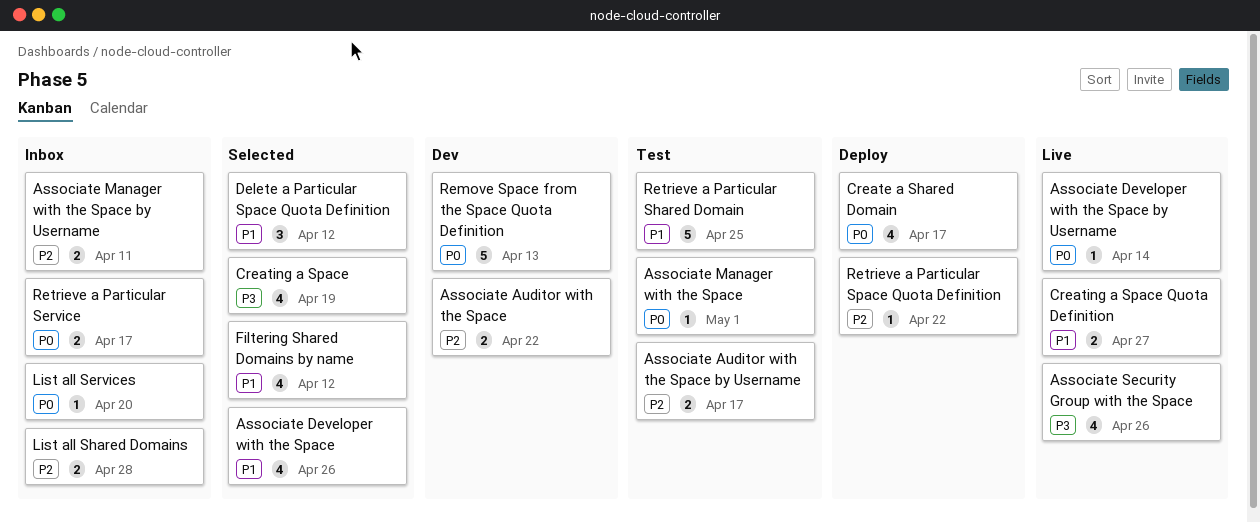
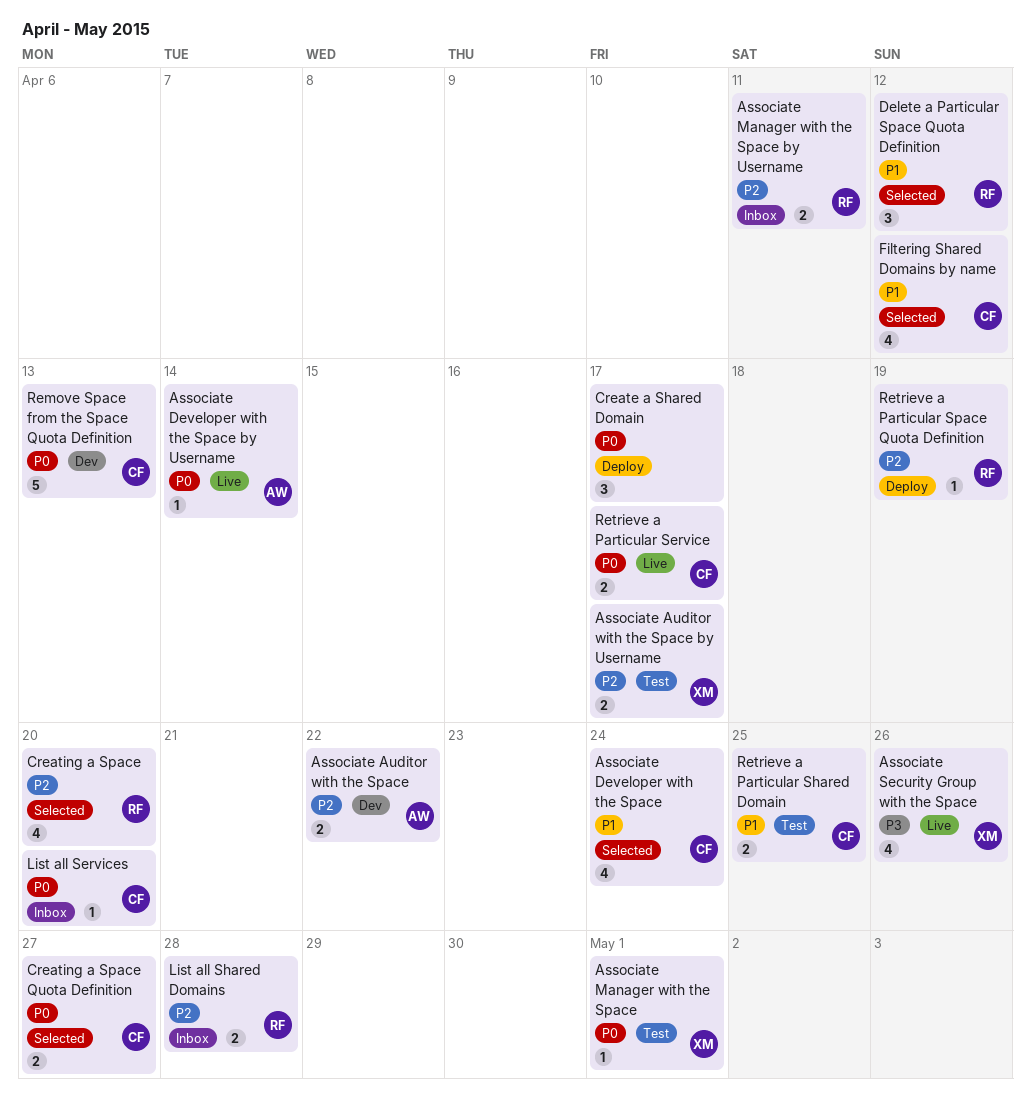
Associate Developer with the Space, due: Apr 26 -> Apr 24
Create a Shared Domain, estimate: 4 -> 3
Creating a Space, priority: P3 -> P2
Creating a Space, due: Apr 19 -> Apr 20
Creating a Space Quota Definition, status: Live -> Selected
Creating a Space Quota Definition, priority: P1 -> P0
Retrieve a Particular Service, status: Inbox -> Live
Retrieve a Particular Shared Domain, estimate: 5 -> 2
Retrieve a Particular Space Quota Definition, due: Apr 22 -> Apr 19

